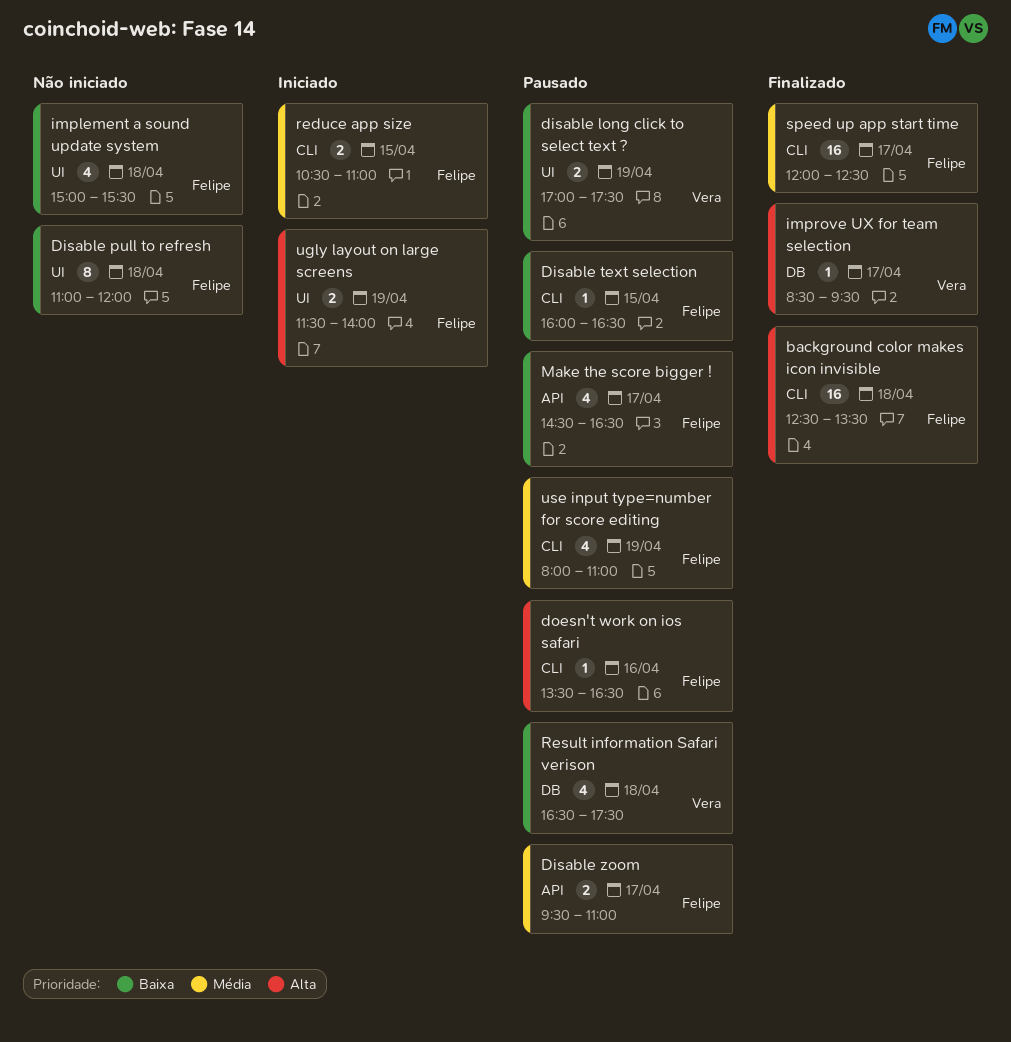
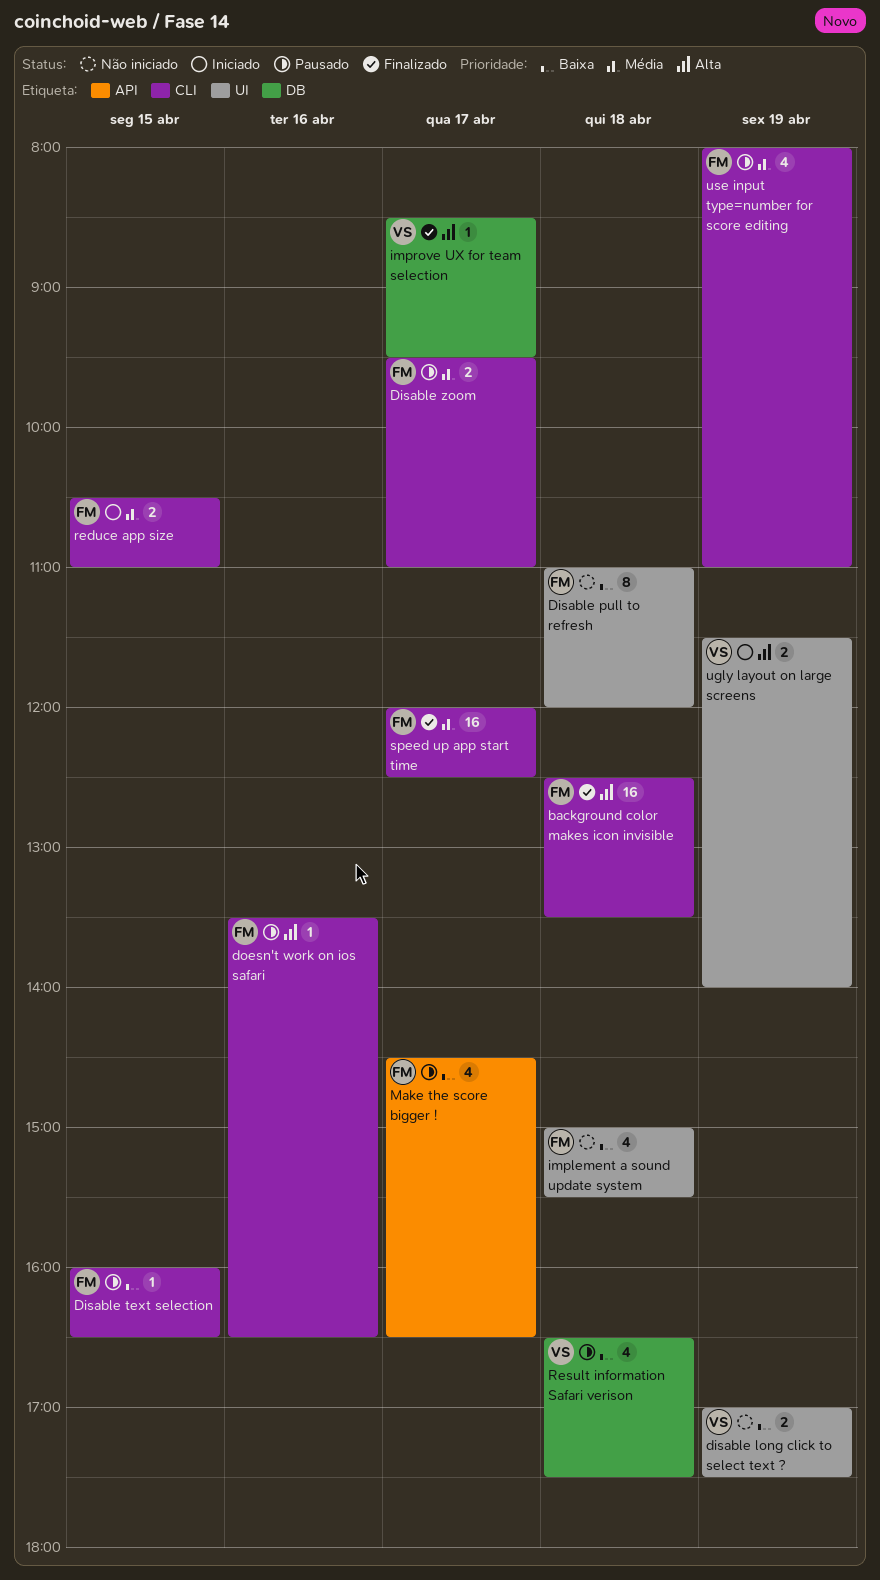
disable long click to select text ?, status: Pausado -> Não iniciado
Disable zoom, label: API -> CLI
ugly layout on large screens, owner: Felipe -> Vera

